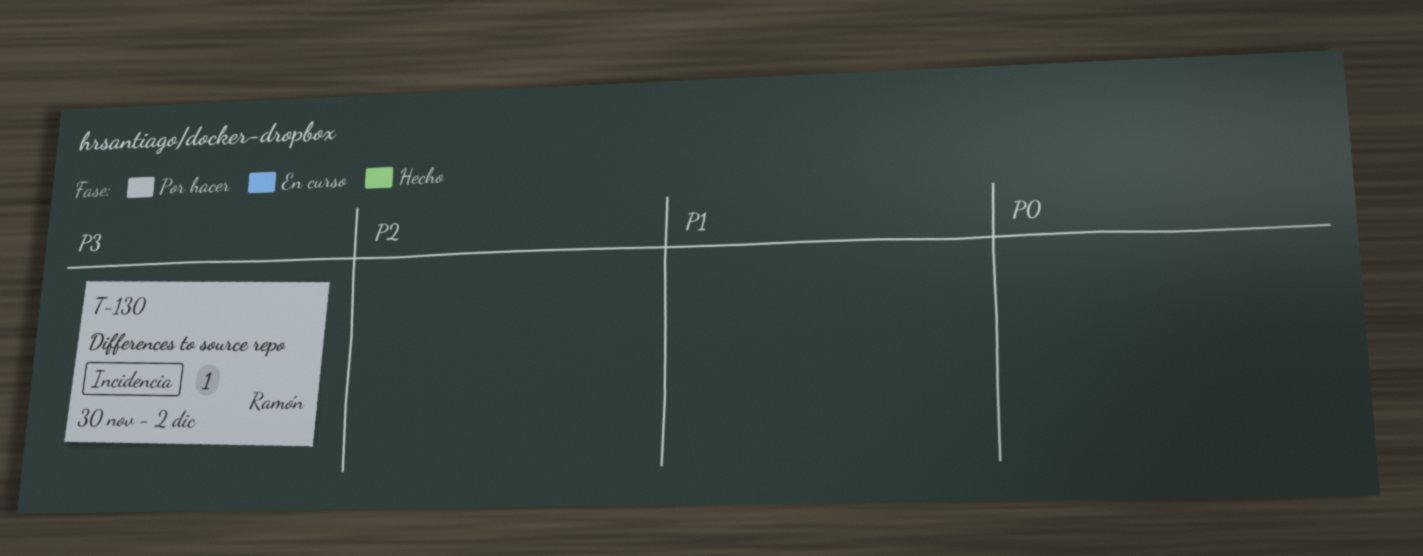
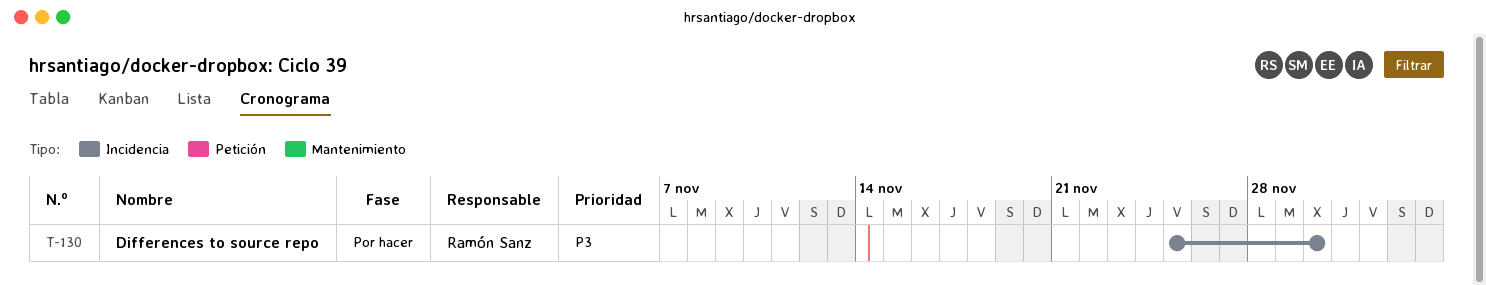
T-130, start: Nov 30 -> Nov 25
T-130, due: Dec 2 -> Nov 30

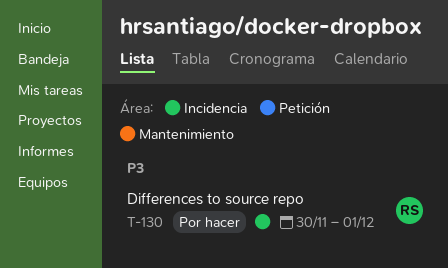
T-130, start: Nov 25 -> Nov 30
T-130, due: Nov 30 -> Dec 1

